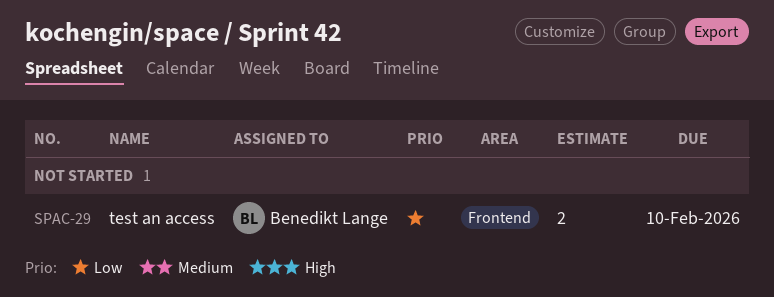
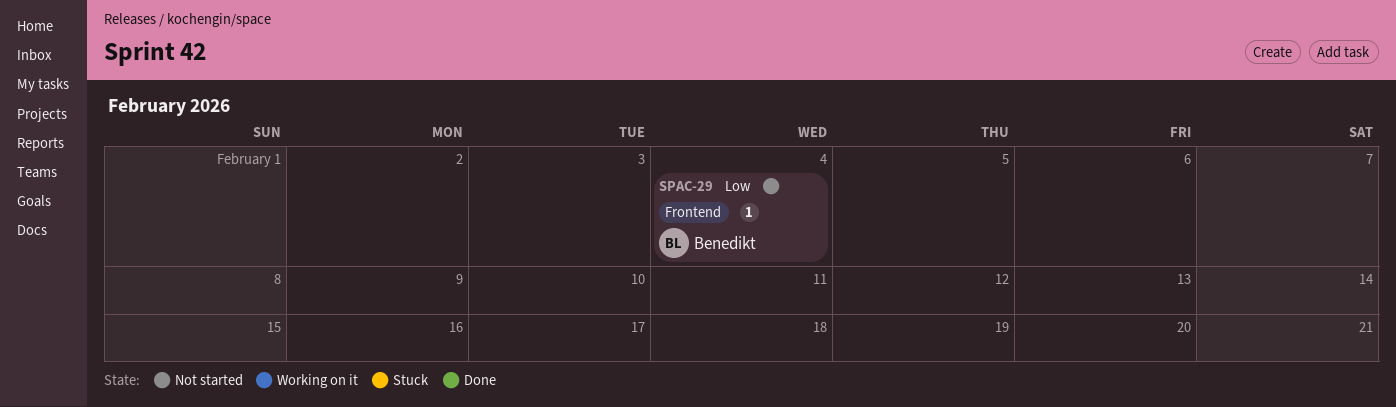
SPAC-29, estimate: 2 -> 1
SPAC-29, due: Feb 10 -> Feb 4

